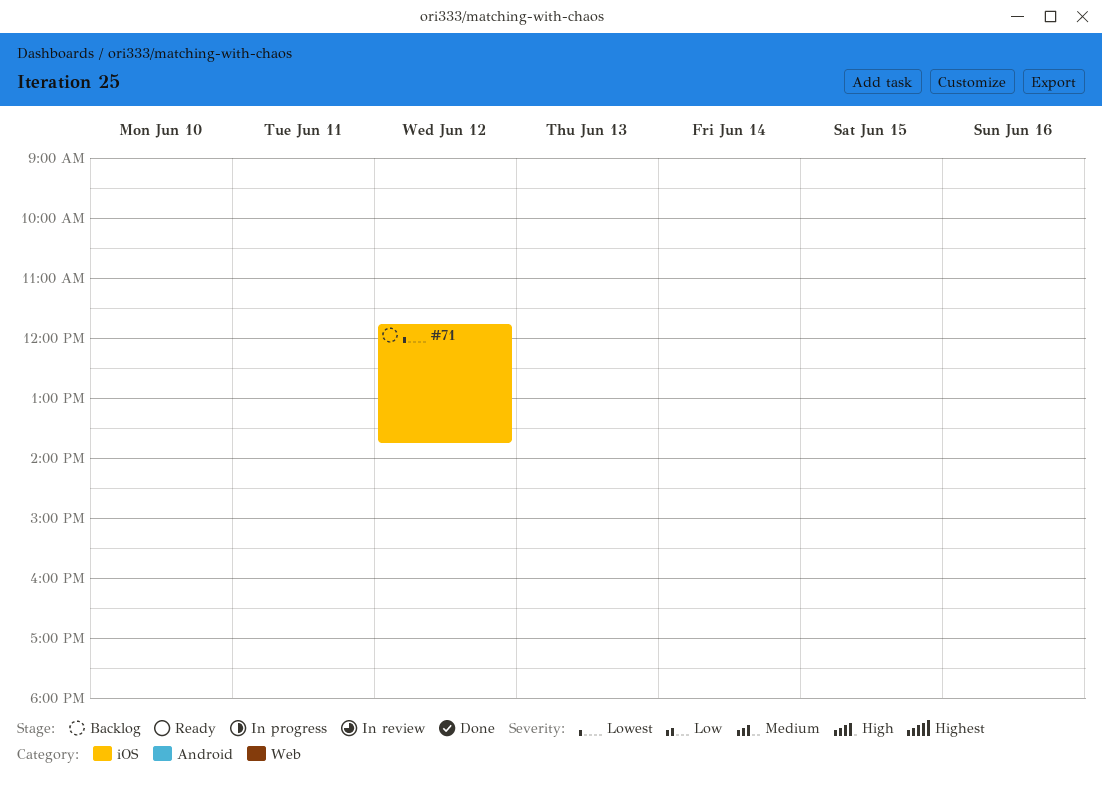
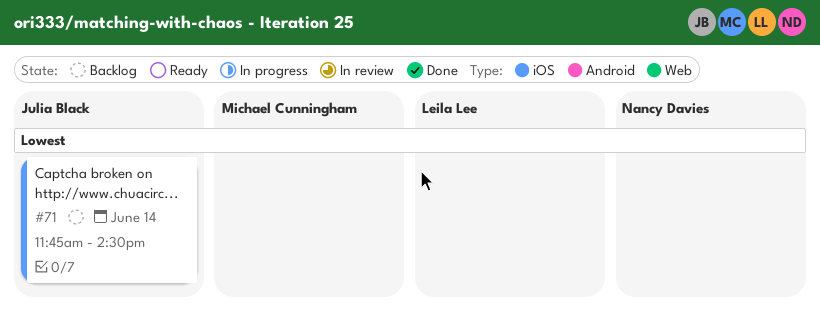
#71, day: Jun 12 -> Jun 14
#71, ends: 13:45 -> 14:30

